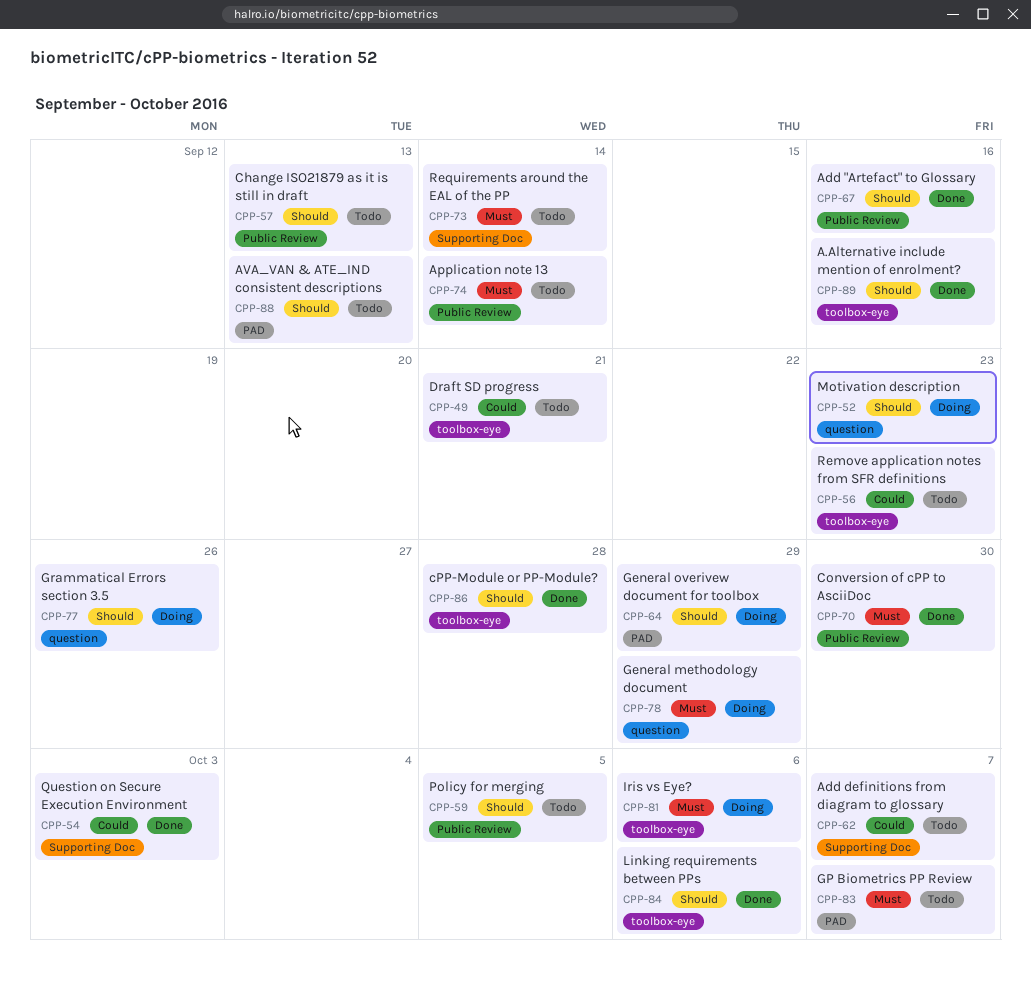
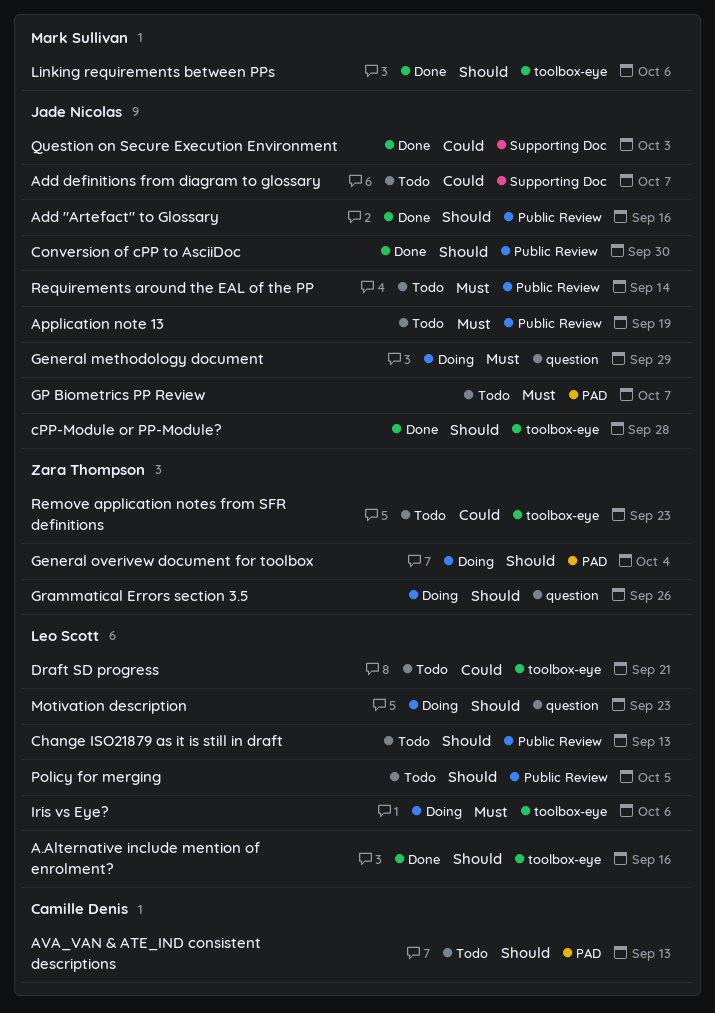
Application note 13, due: Sep 14 -> Sep 19
Conversion of cPP to AsciiDoc, priority: Must -> Should
General overivew document for toolbox, due: Sep 29 -> Oct 4
Requirements around the EAL of the PP, label: Supporting Doc -> Public Review

